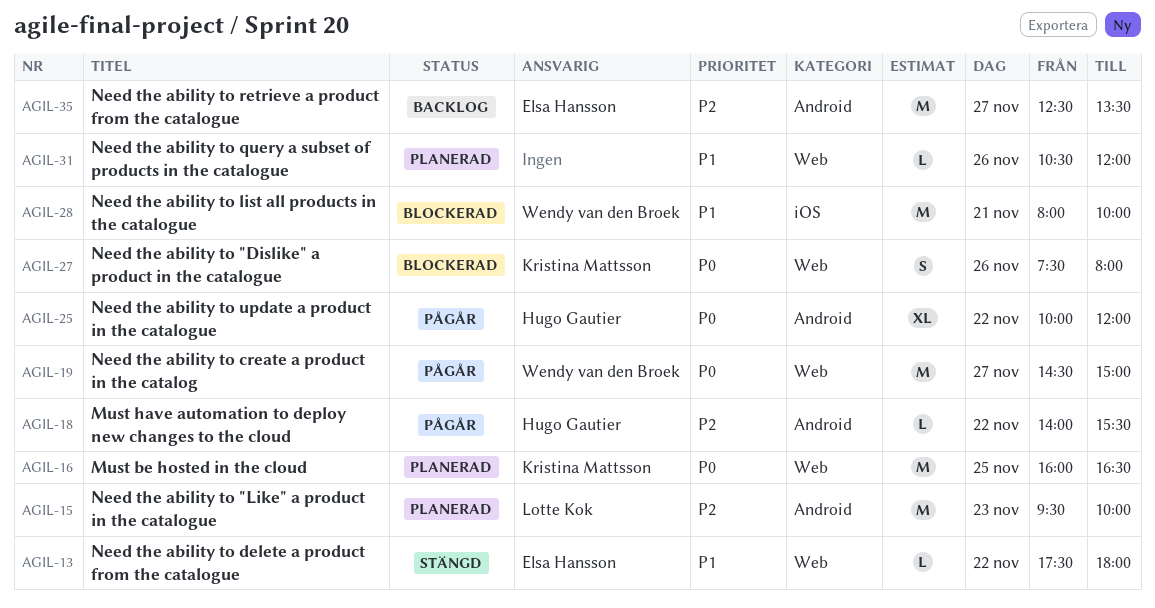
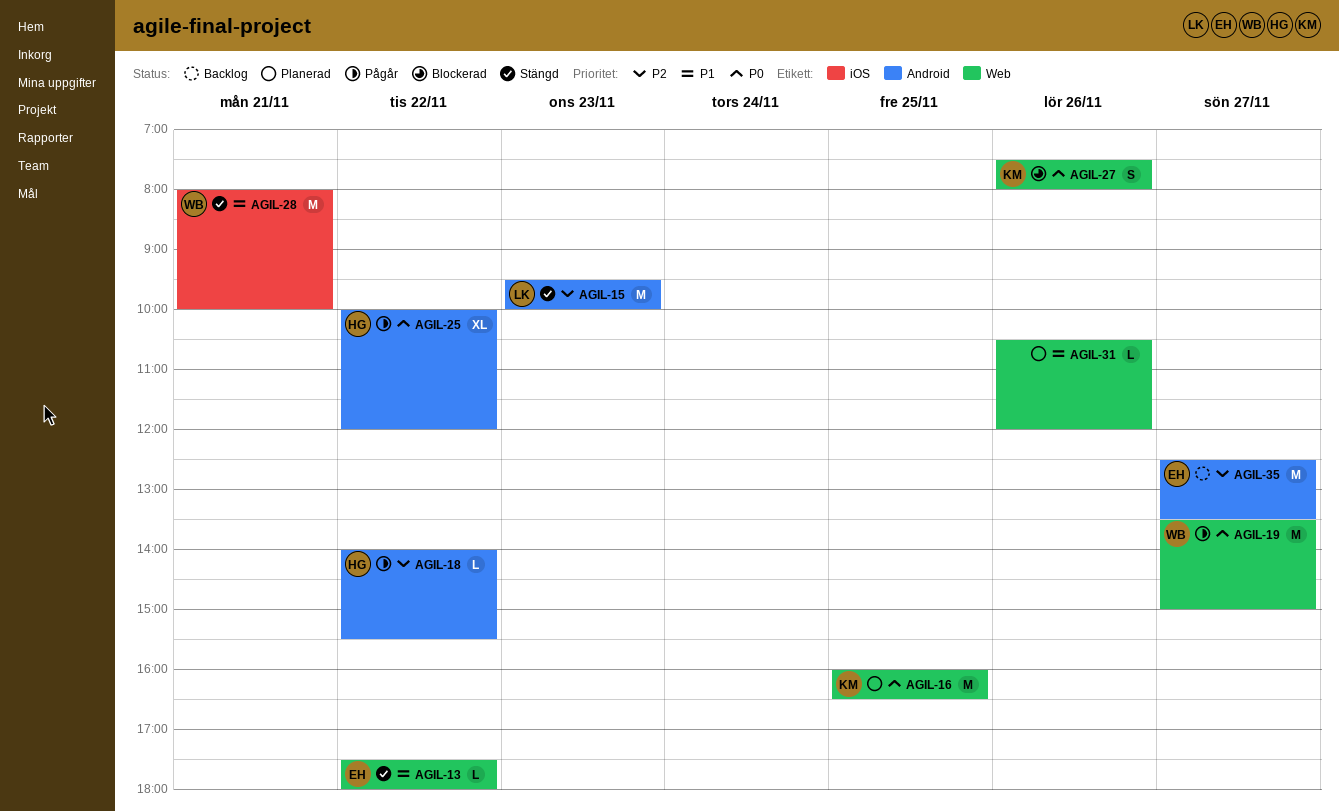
AGIL-15, status: Planerad -> Stängd
AGIL-19, begins: 14:30 -> 13:30
AGIL-28, status: Blockerad -> Stängd

